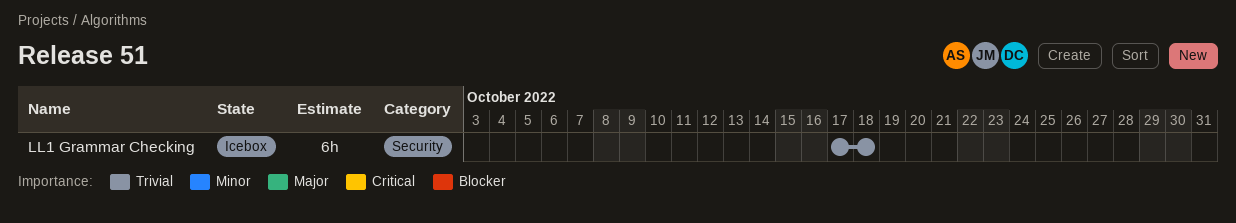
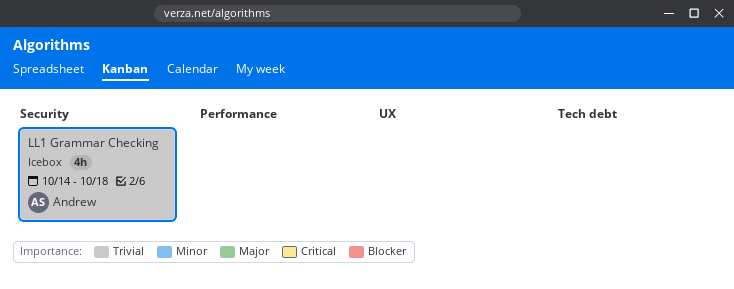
LL1 Grammar Checking, estimate: 6h -> 4h
LL1 Grammar Checking, start: Oct 17 -> Oct 14

